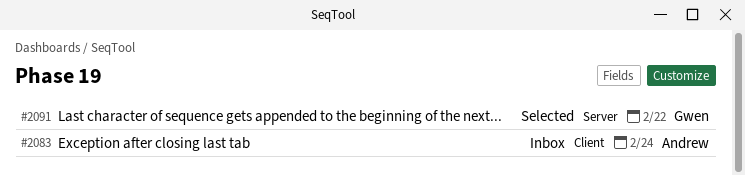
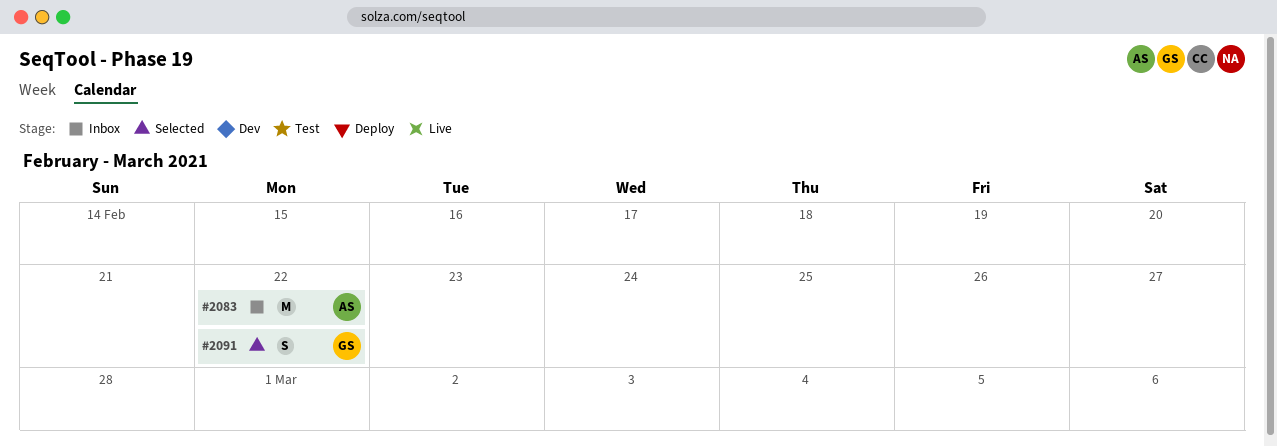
#2083, due: Feb 24 -> Feb 22

